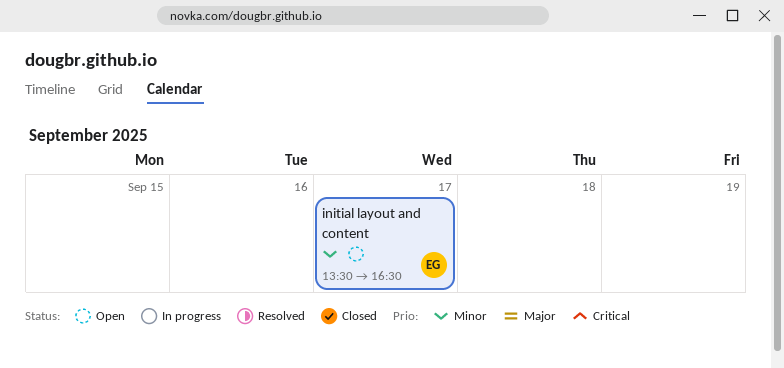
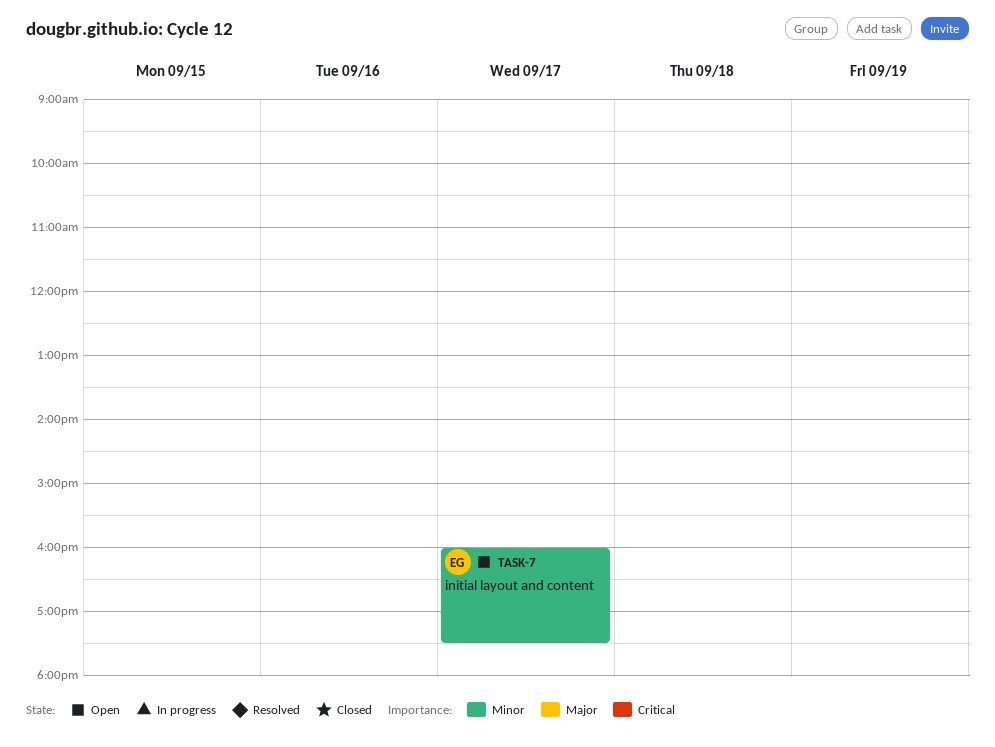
initial layout and content, begins: 13:30 -> 16:00
initial layout and content, ends: 16:30 -> 17:30

